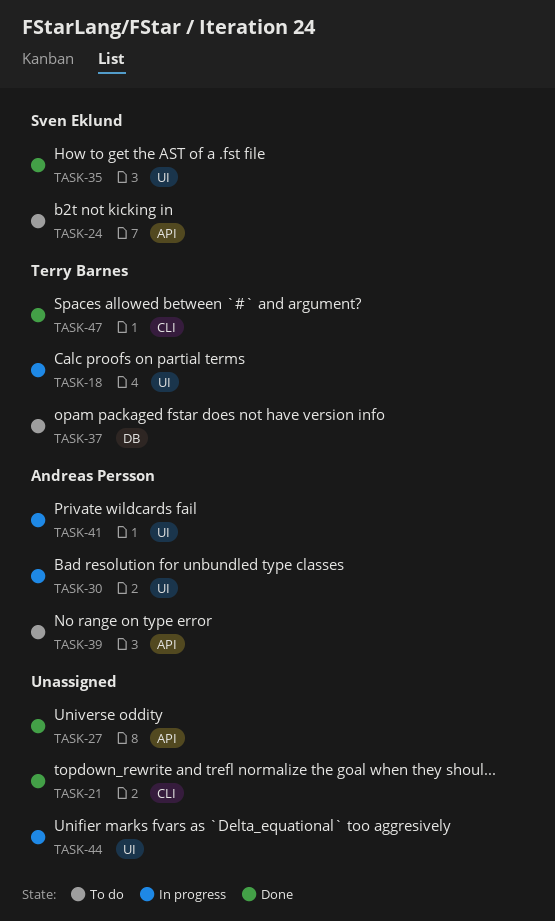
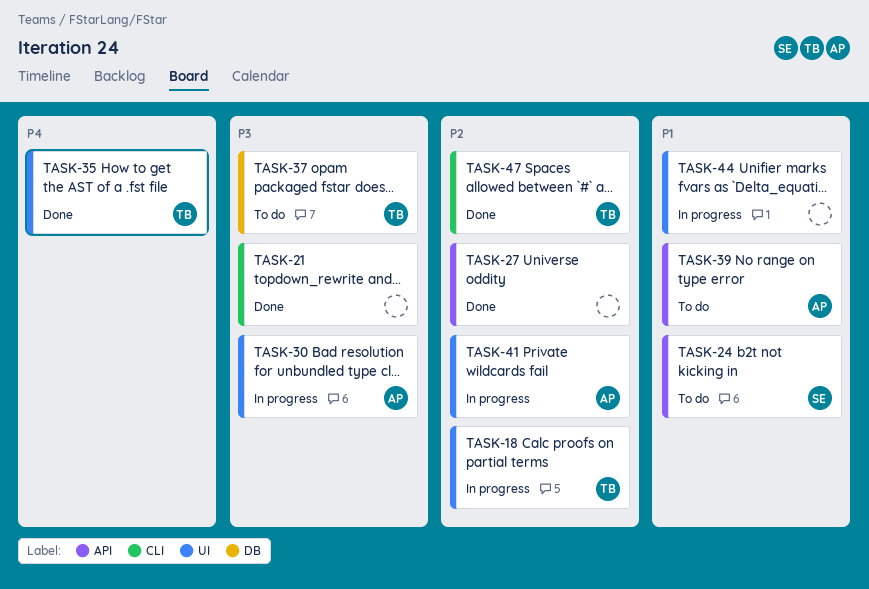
TASK-35, owner: Sven Eklund -> Terry Barnes

